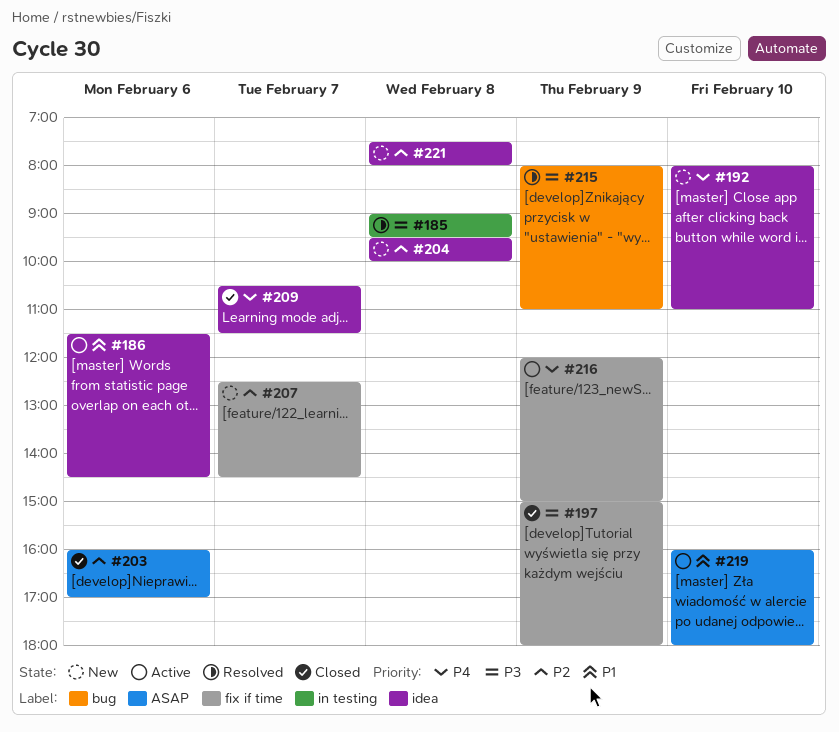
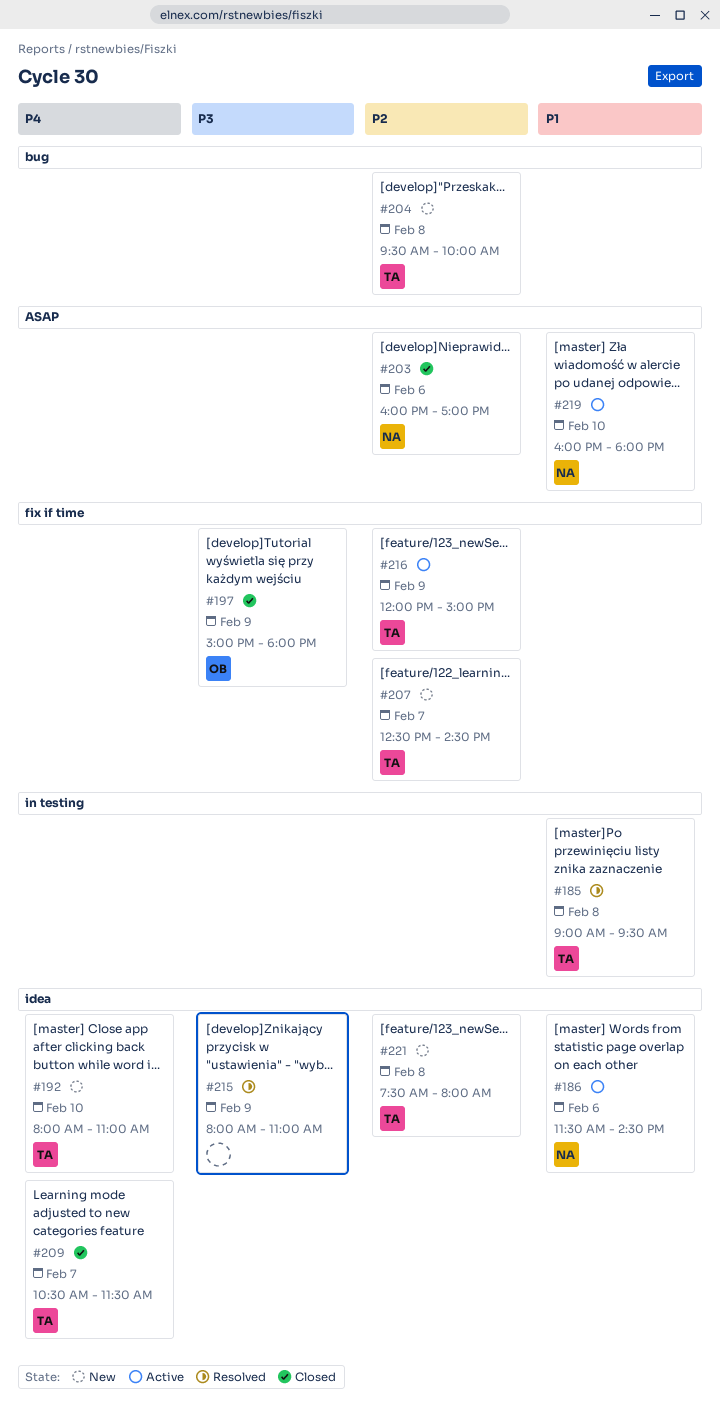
#185, priority: P3 -> P1
#204, label: idea -> bug
#215, label: bug -> idea
#216, priority: P4 -> P2

